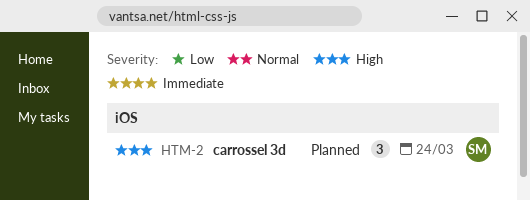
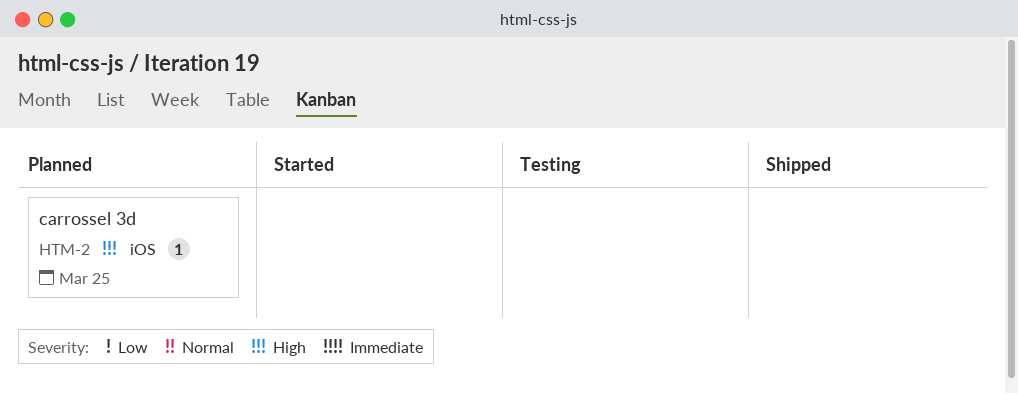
HTM-2, estimate: 3 -> 1
HTM-2, due: Mar 24 -> Mar 25

